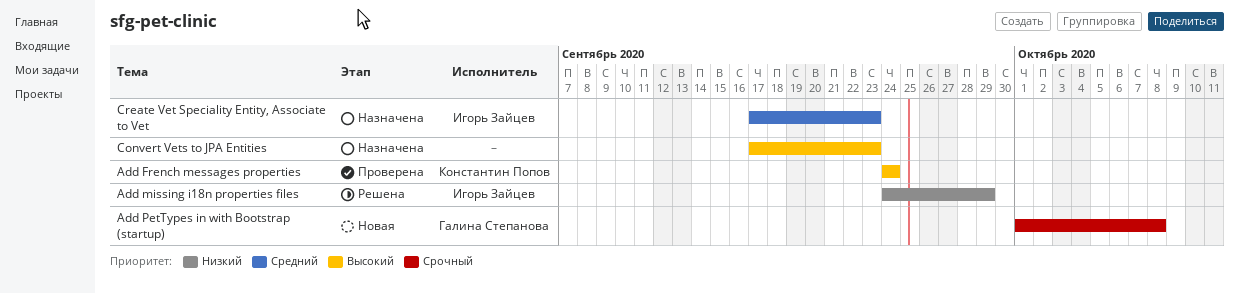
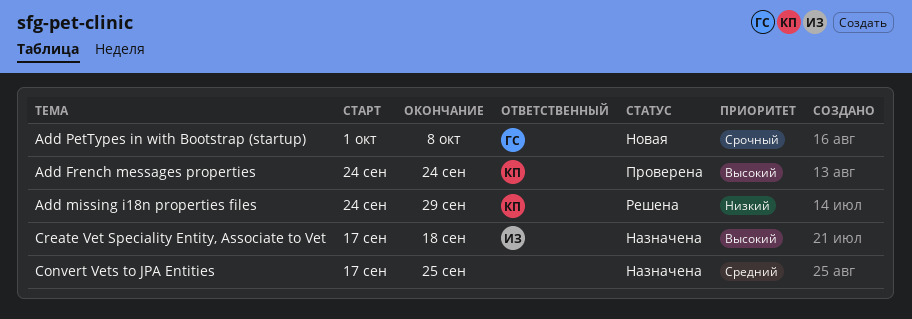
Add missing i18n properties files, owner: Игорь Зайцев -> Константин Попов
Convert Vets to JPA Entities, priority: Высокий -> Средний
Convert Vets to JPA Entities, due: Sep 23 -> Sep 25
Create Vet Speciality Entity, Associate to Vet, priority: Средний -> Высокий
Create Vet Speciality Entity, Associate to Vet, due: Sep 23 -> Sep 18

